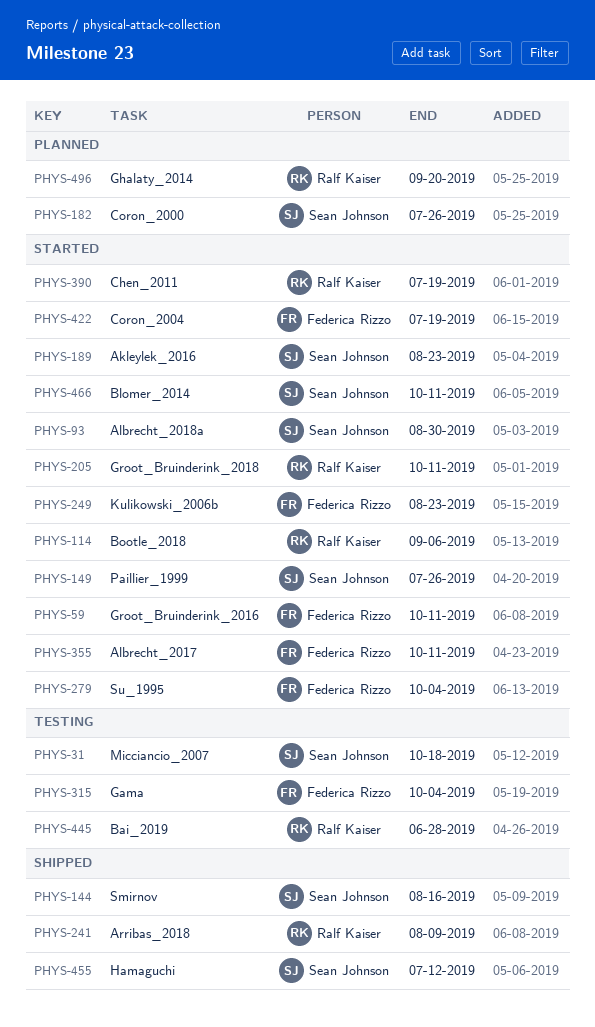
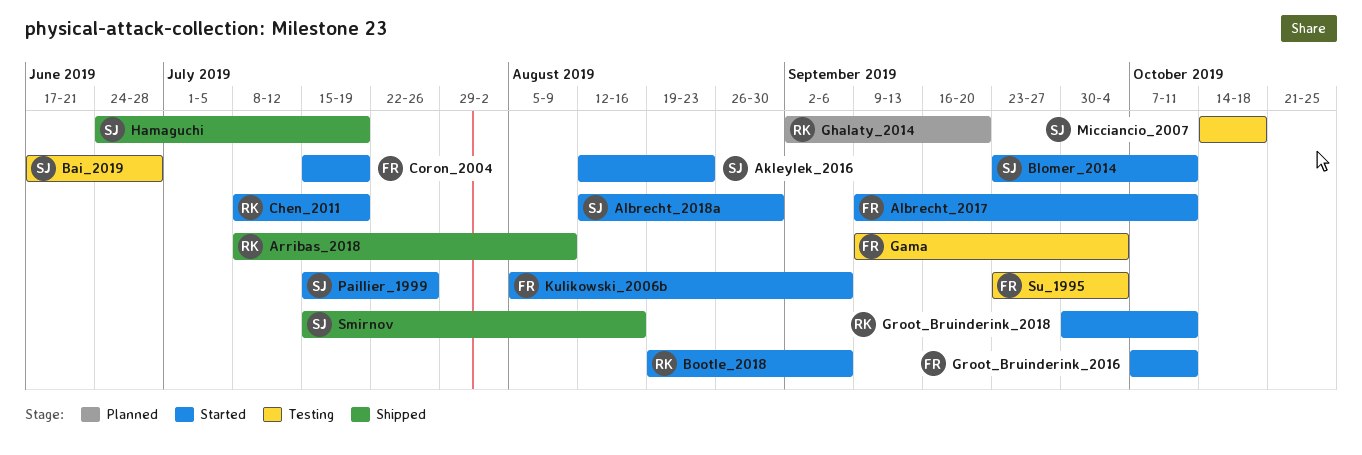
Bai_2019, owner: Ralf Kaiser -> Sean Johnson
Coron_2000: present -> none
Hamaguchi, due: Jul 12 -> Jul 19
Kulikowski_2006b, due: Aug 23 -> Sep 6
Su_1995, status: Started -> Testing

